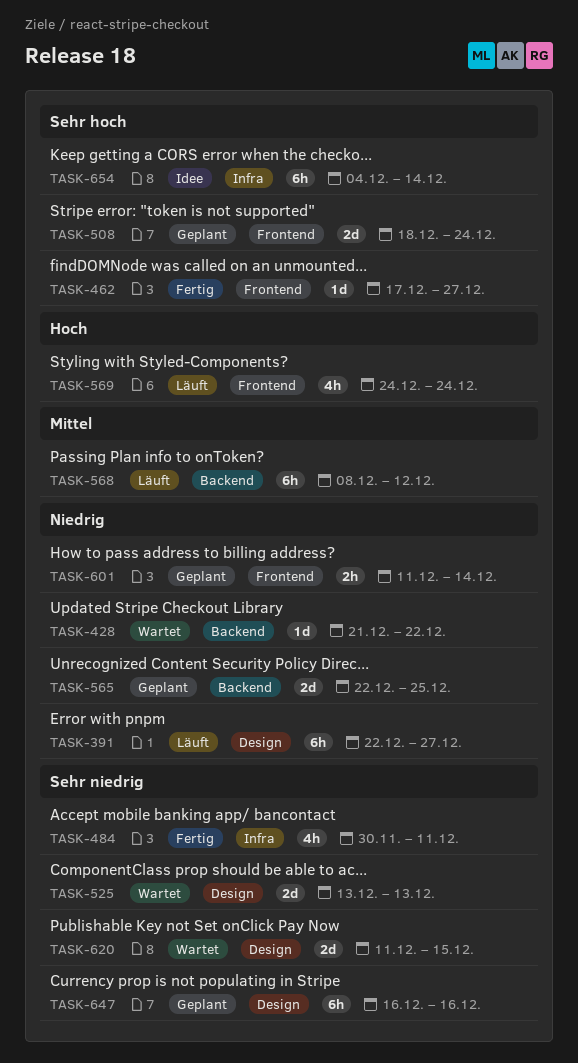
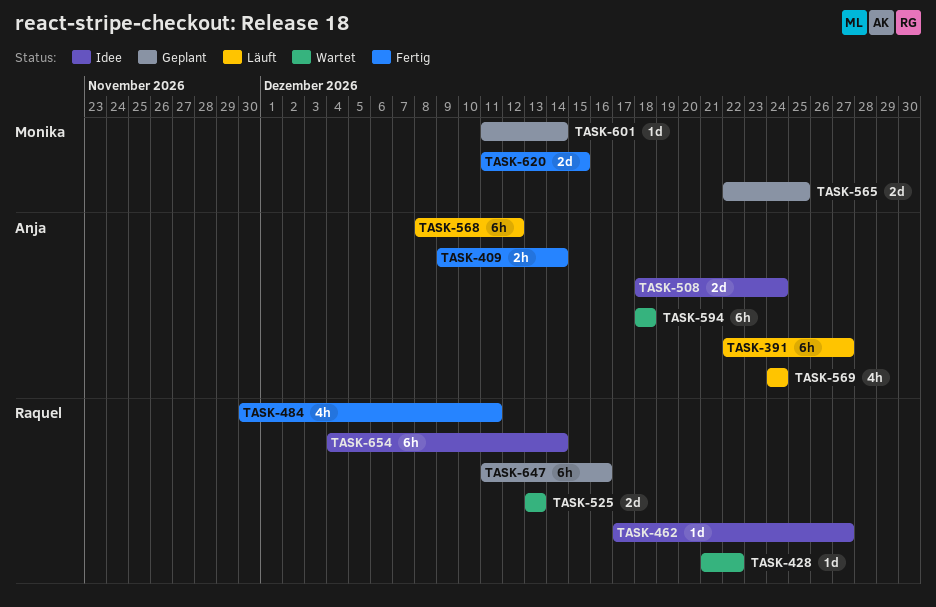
TASK-409: none -> present
TASK-462, status: Fertig -> Idee
TASK-508, status: Geplant -> Idee
TASK-594: none -> present
TASK-601, estimate: 2h -> 1d
TASK-620, status: Wartet -> Fertig
TASK-647, start: Dec 16 -> Dec 11

